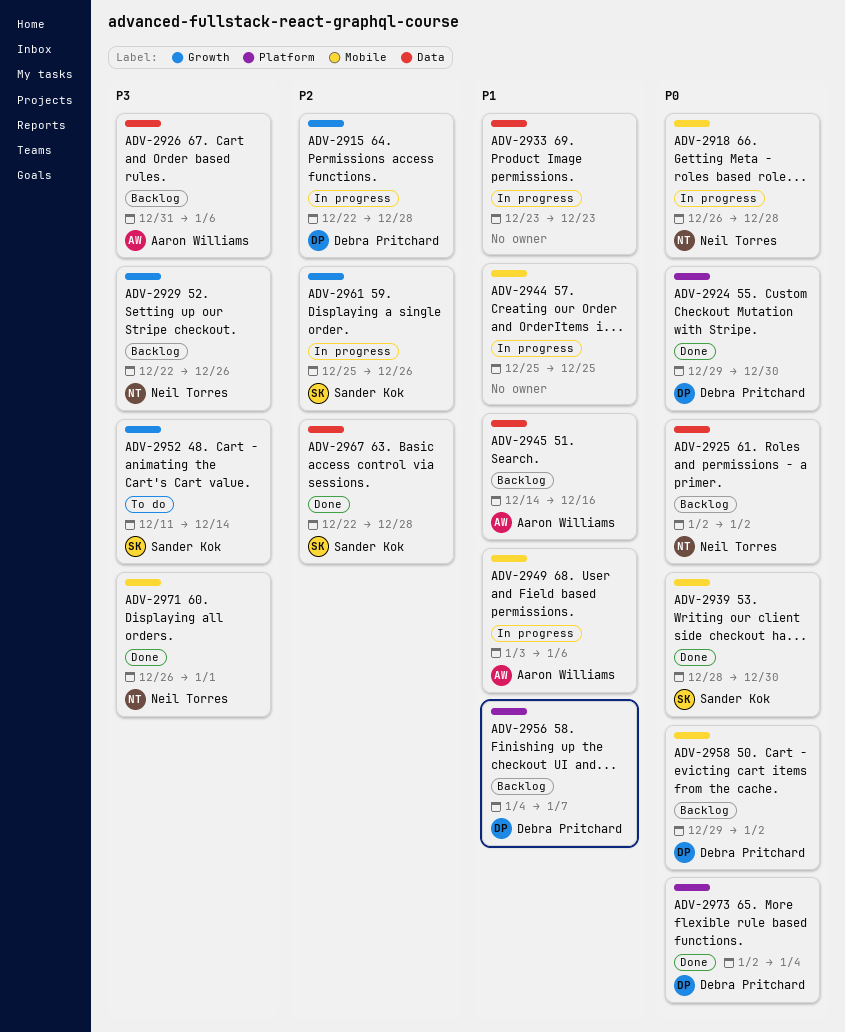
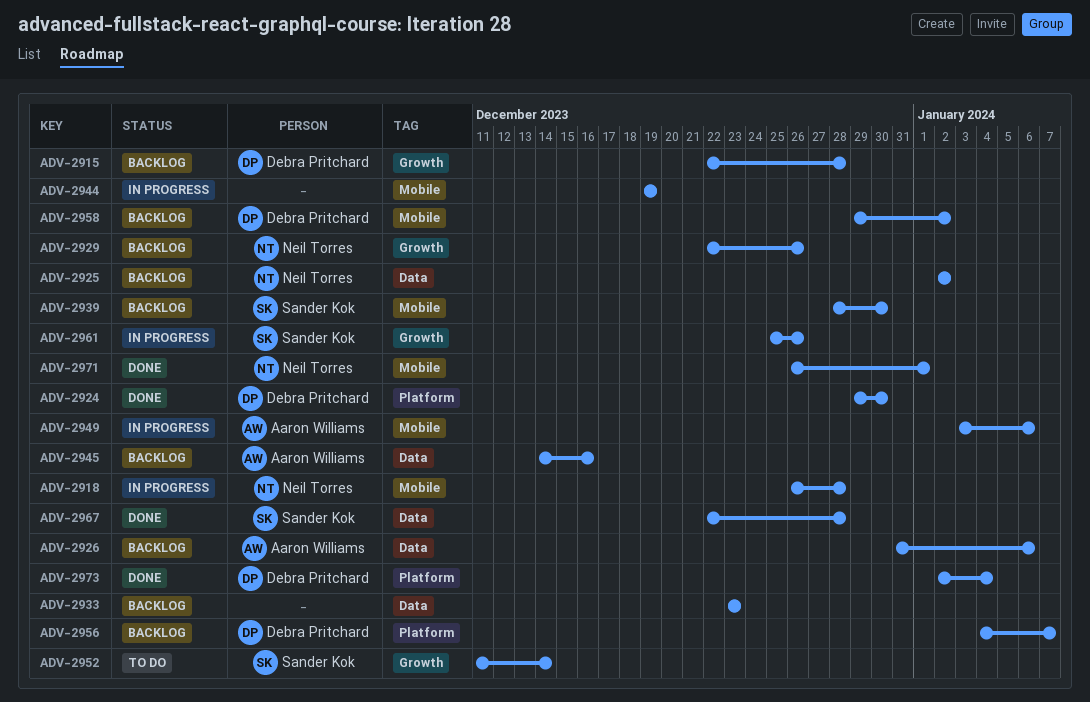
ADV-2915, status: In progress -> Backlog
ADV-2933, status: In progress -> Backlog
ADV-2939, status: Done -> Backlog
ADV-2944, start: Dec 25 -> Dec 19
ADV-2944, due: Dec 25 -> Dec 19

